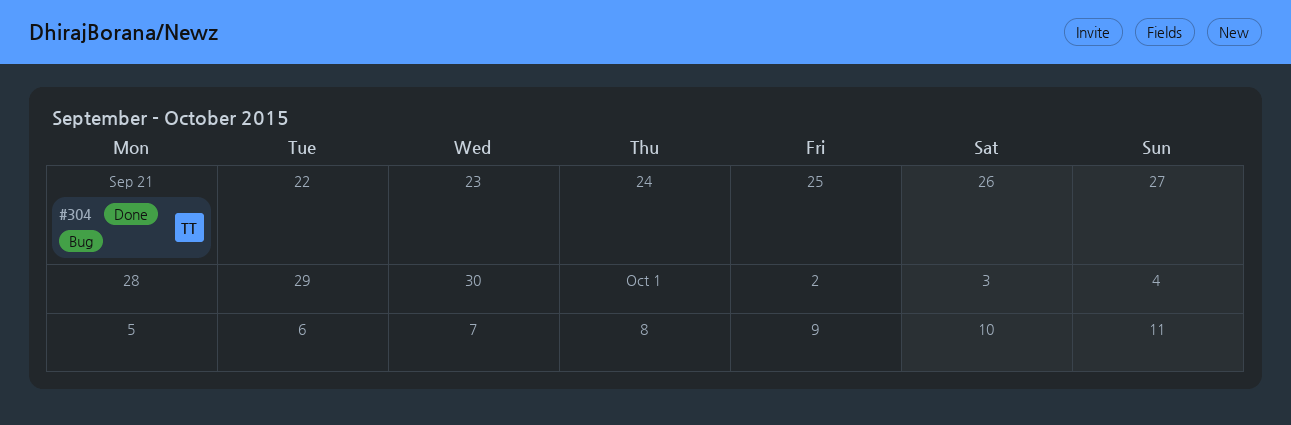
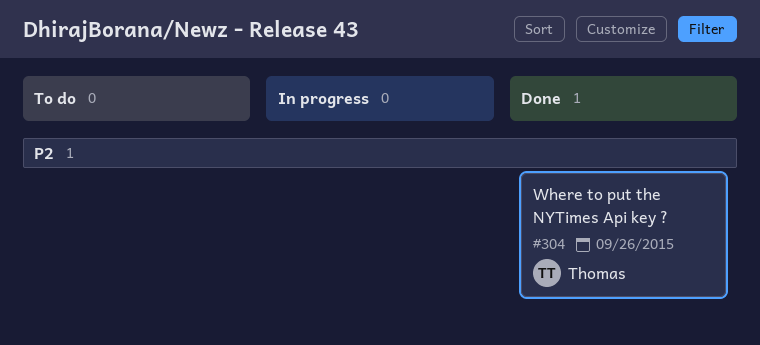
#304, due: Sep 21 -> Sep 26

